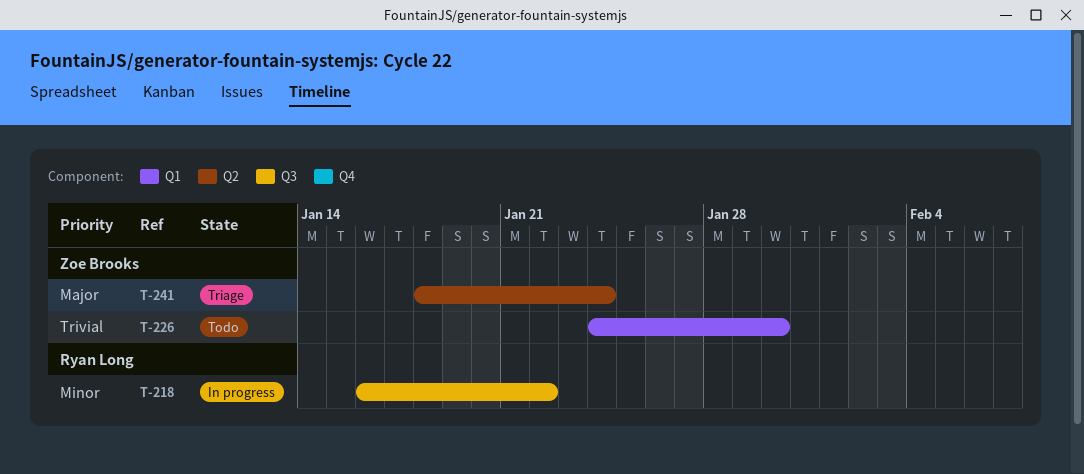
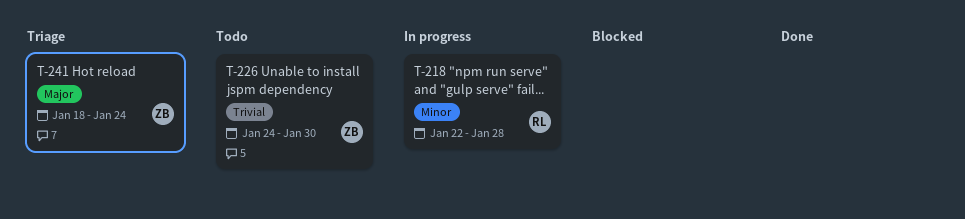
T-218, start: Jan 16 -> Jan 22
T-218, due: Jan 22 -> Jan 28

